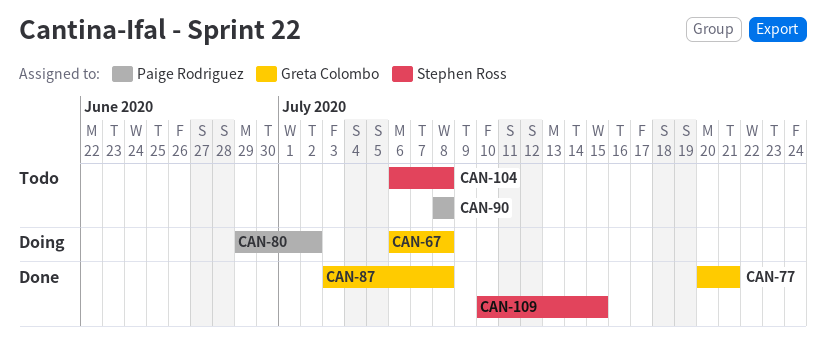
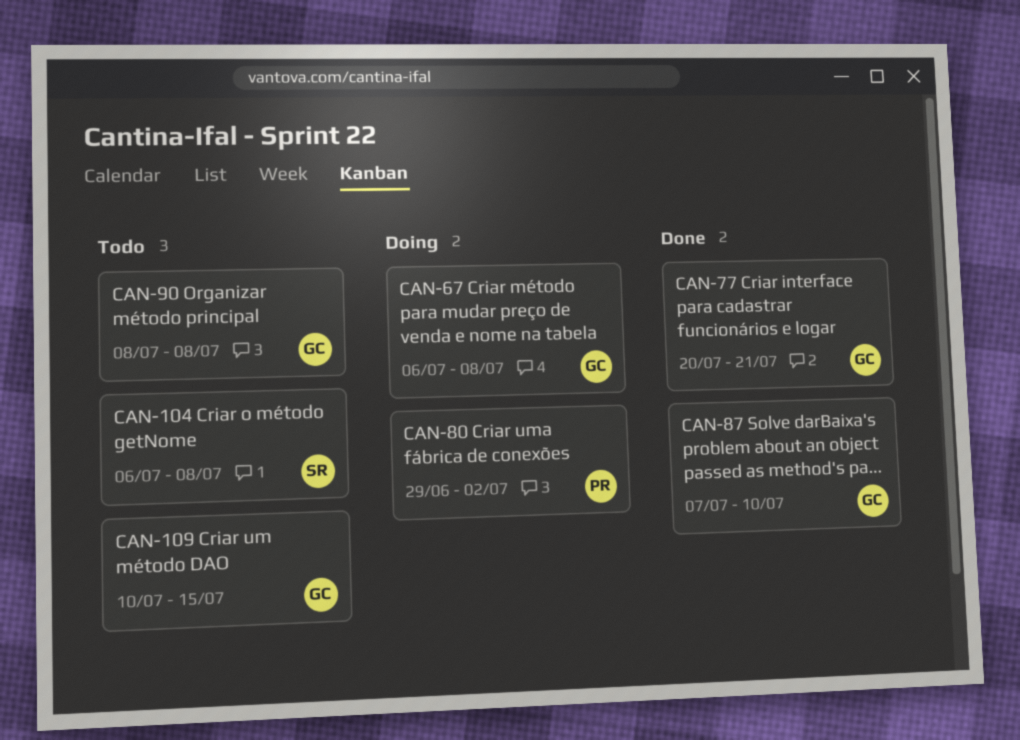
CAN-87, start: Jul 3 -> Jul 7
CAN-87, due: Jul 8 -> Jul 10
CAN-90, owner: Paige Rodriguez -> Greta Colombo
CAN-109, status: Done -> Todo
CAN-109, owner: Stephen Ross -> Greta Colombo

